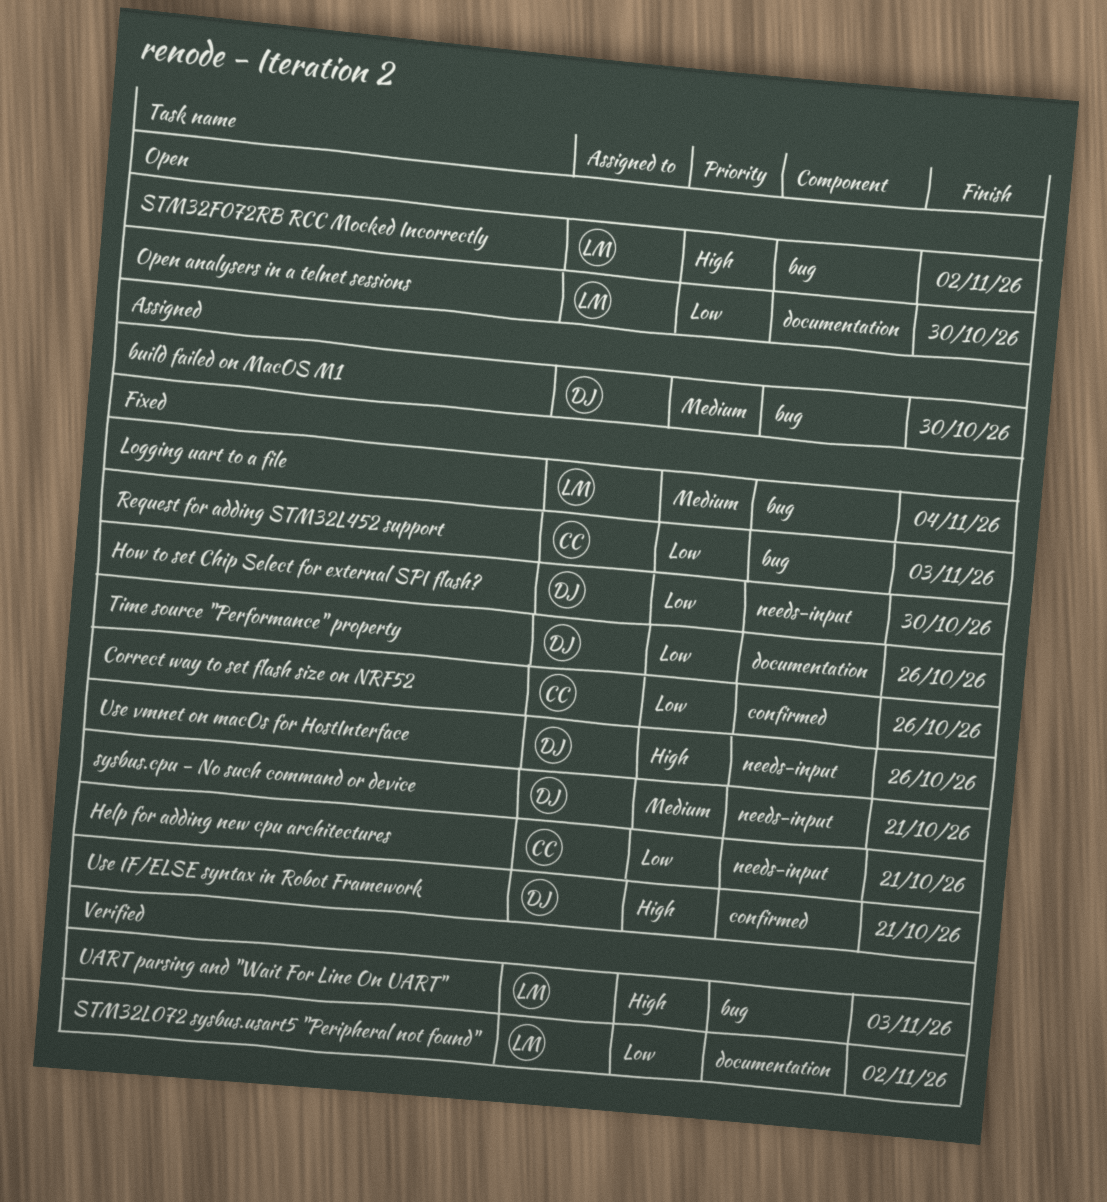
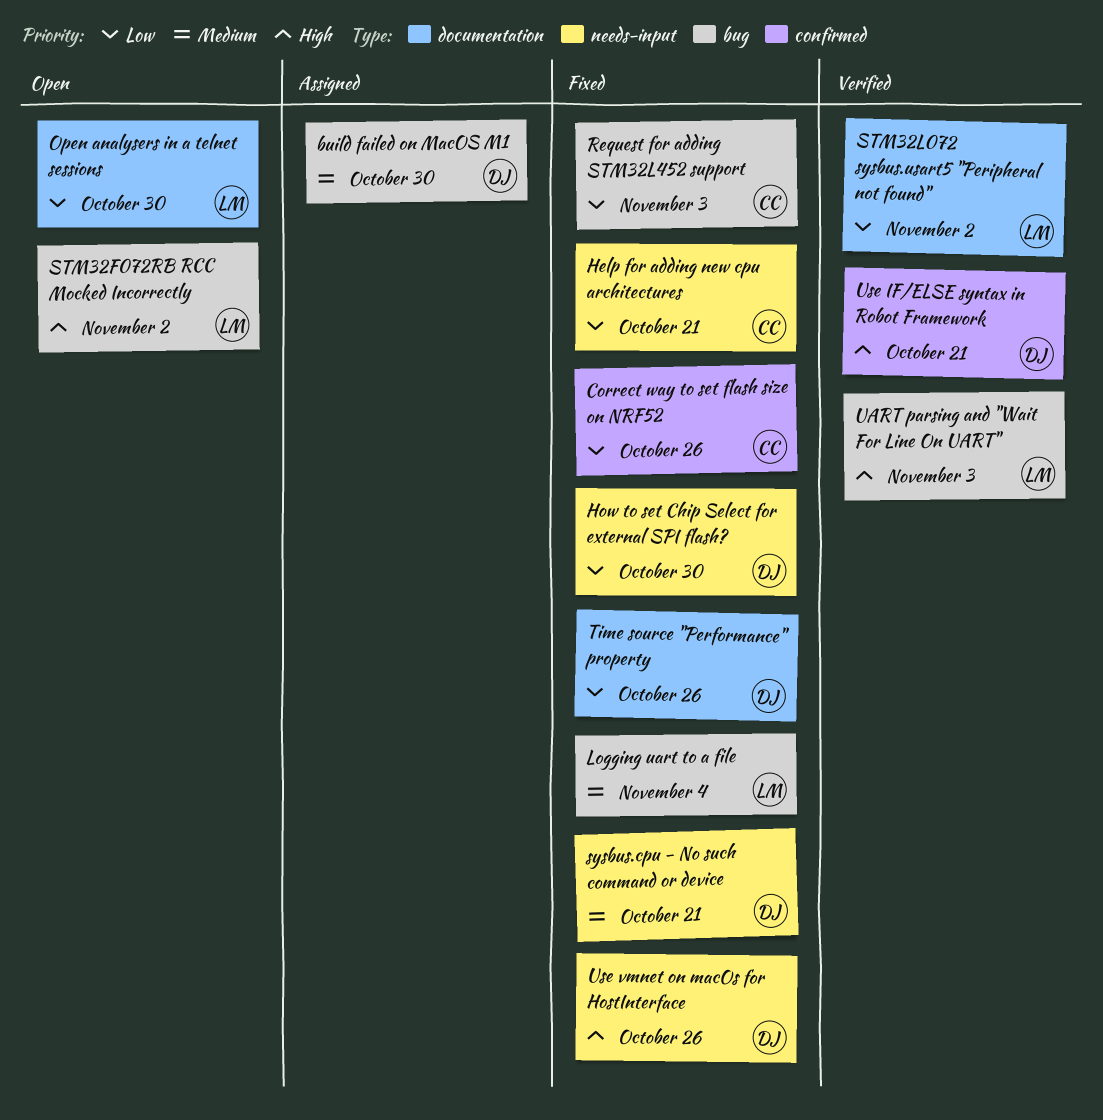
Use IF/ELSE syntax in Robot Framework, status: Fixed -> Verified

